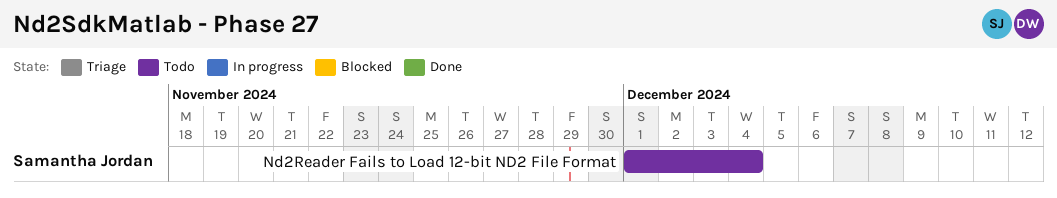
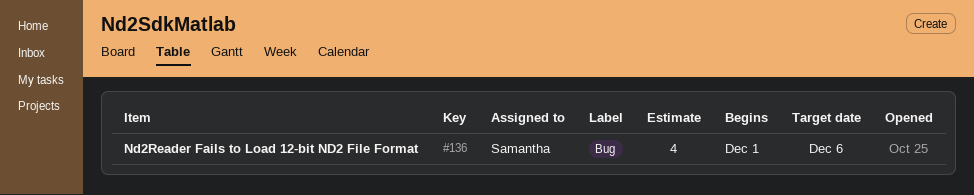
Nd2Reader Fails to Load 12-bit ND2 File Format, due: Dec 4 -> Dec 6

